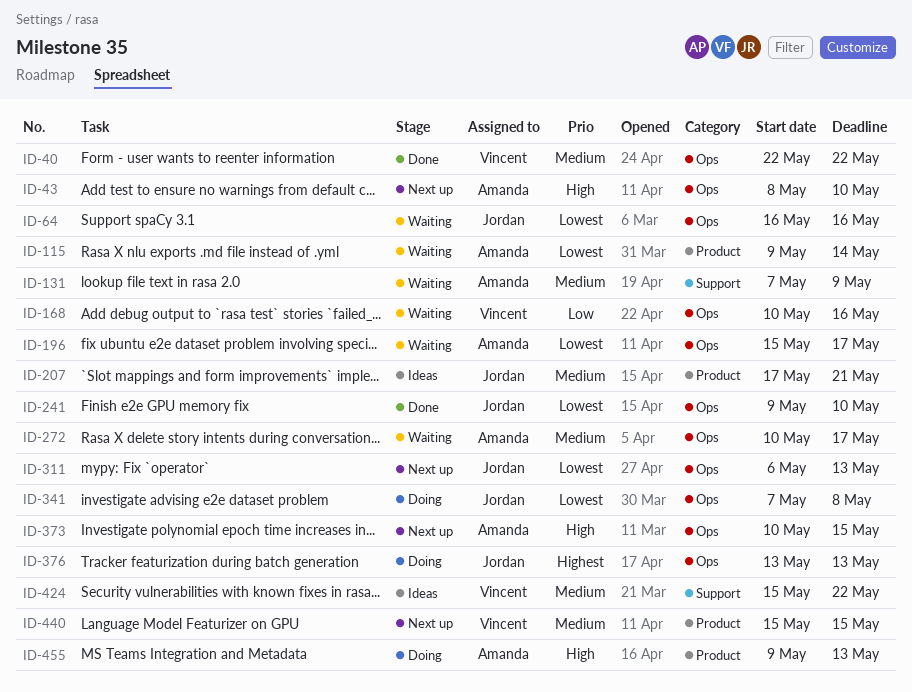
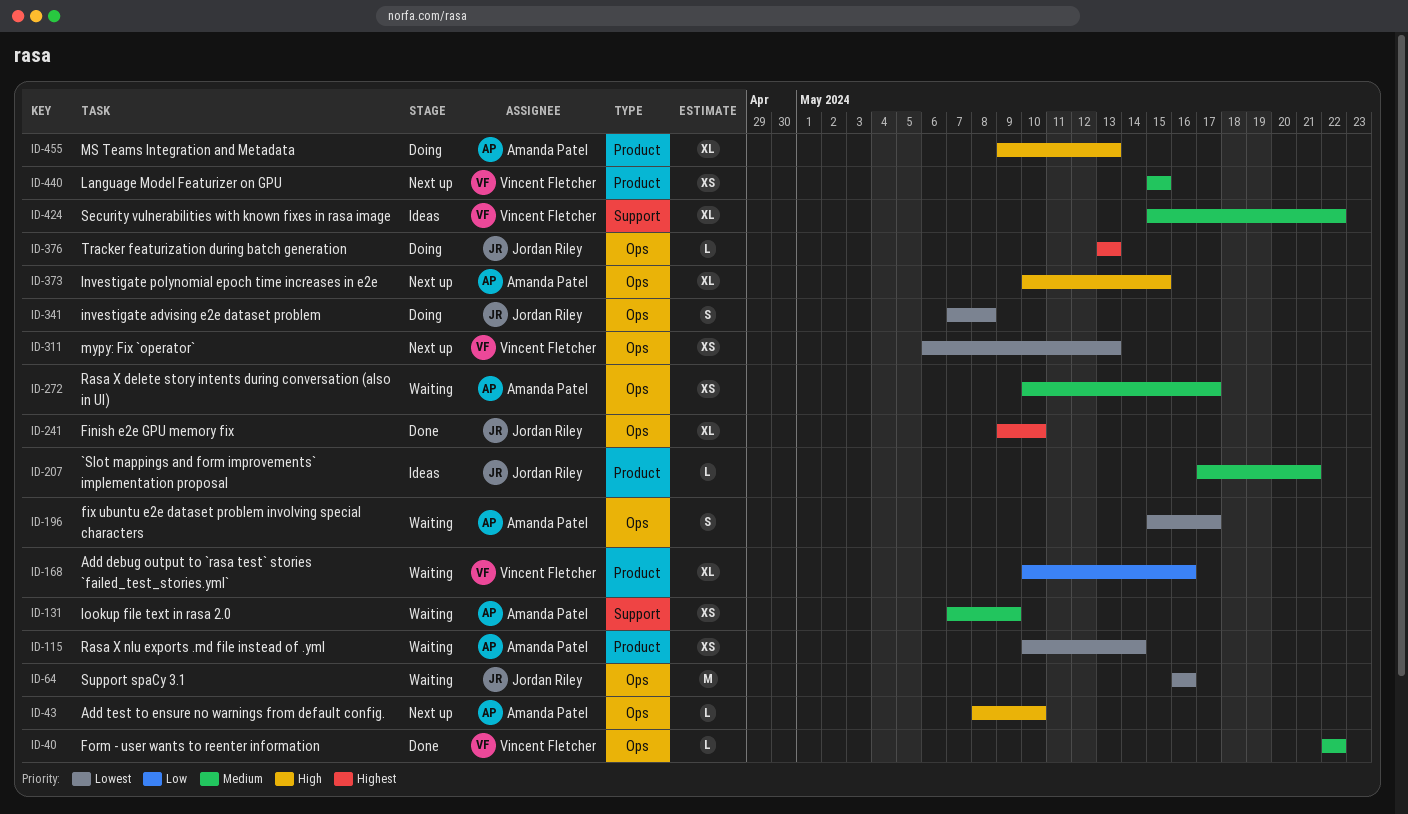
ID-115, start: May 9 -> May 10
ID-168, label: Ops -> Product
ID-241, priority: Lowest -> Highest
ID-311, owner: Jordan Riley -> Vincent Fletcher

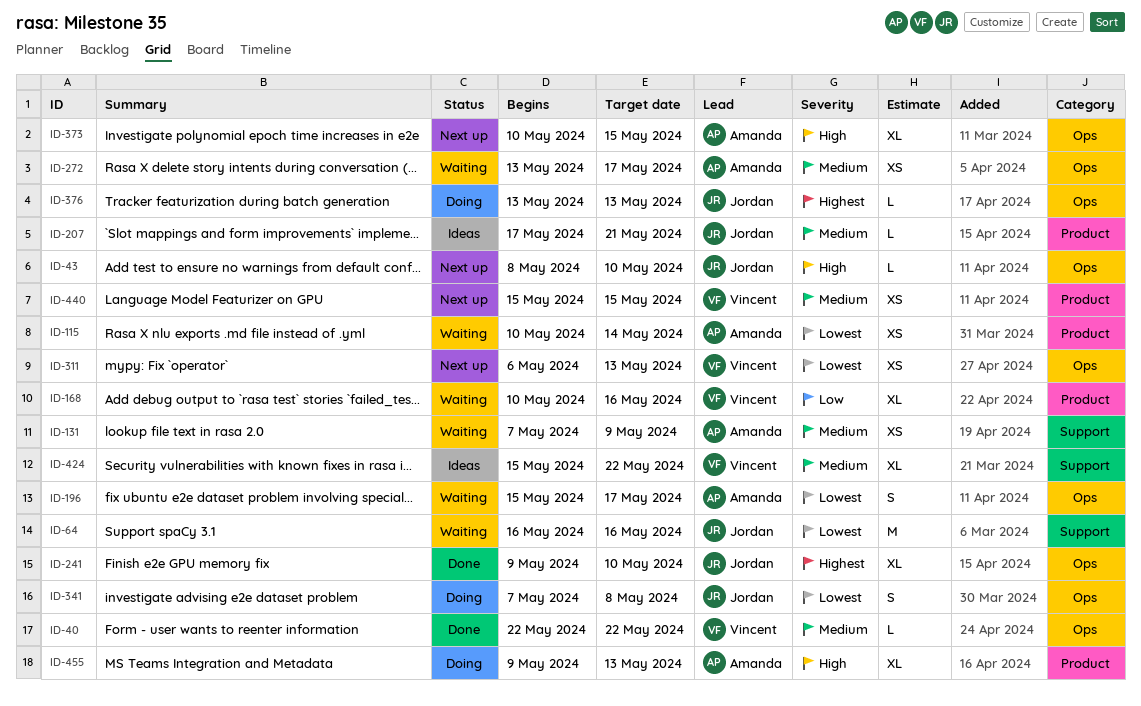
ID-43, owner: Amanda Patel -> Jordan Riley
ID-64, label: Ops -> Support
ID-272, start: May 10 -> May 13

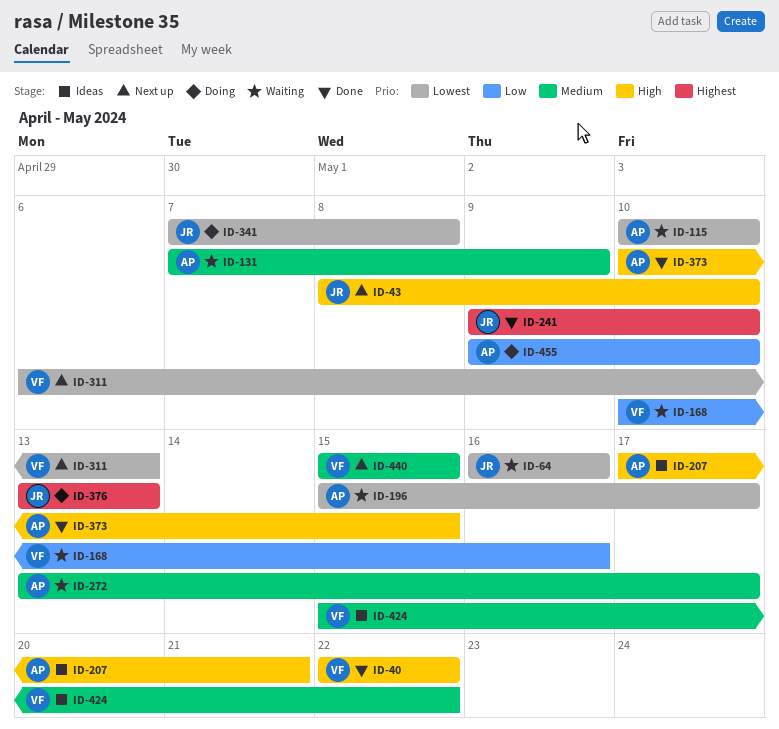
ID-40, priority: Medium -> High
ID-115, due: May 14 -> May 10
ID-207, owner: Jordan -> Amanda
ID-207, priority: Medium -> High
ID-373, status: Next up -> Done
ID-455, priority: High -> Low
ID-455, due: May 13 -> May 10

